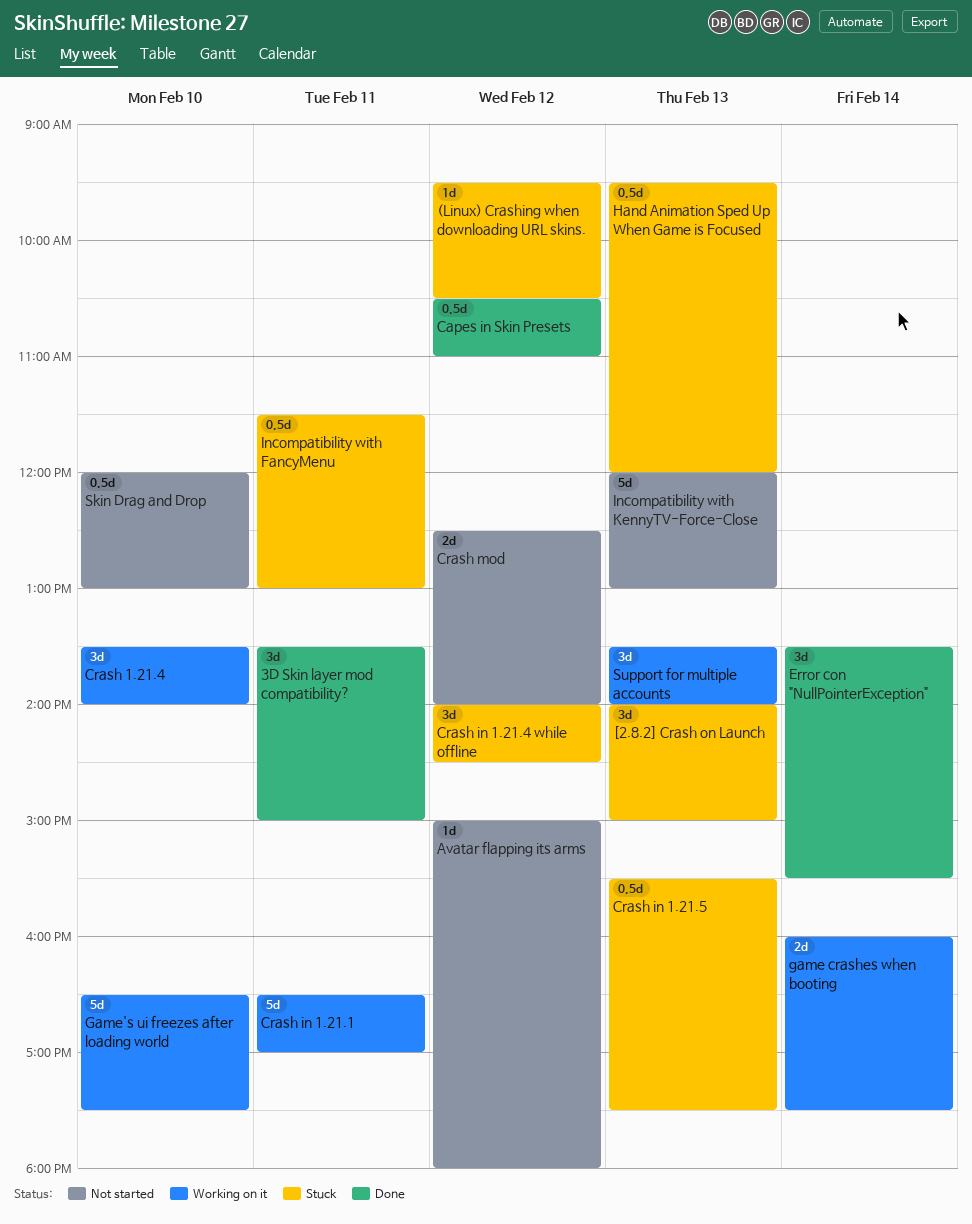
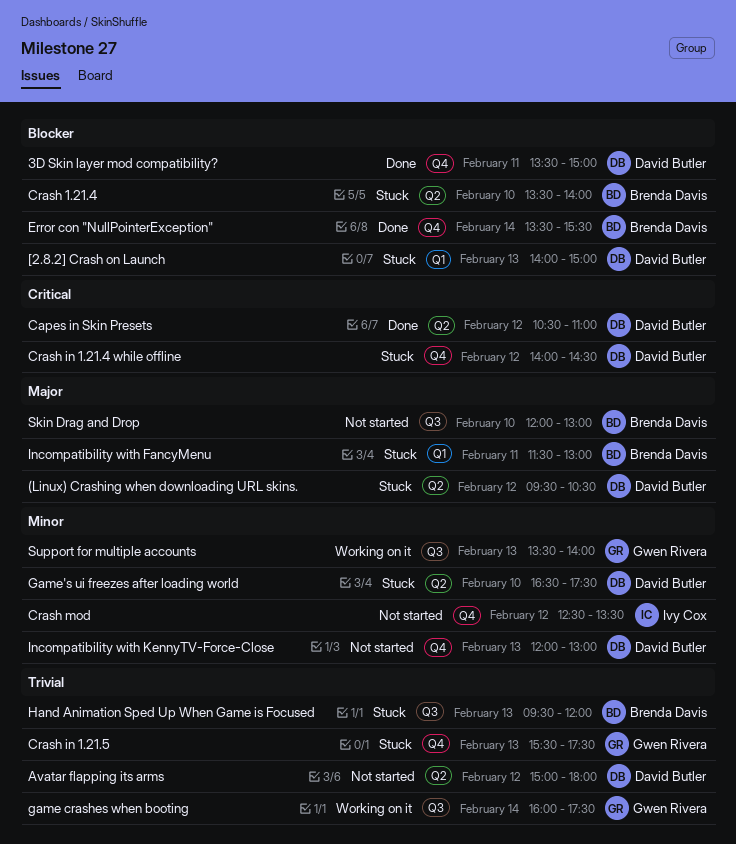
Crash 1.21.4, status: Working on it -> Stuck
Crash in 1.21.1: present -> none
Crash mod, ends: 14:00 -> 13:30
Game's ui freezes after loading world, status: Working on it -> Stuck

